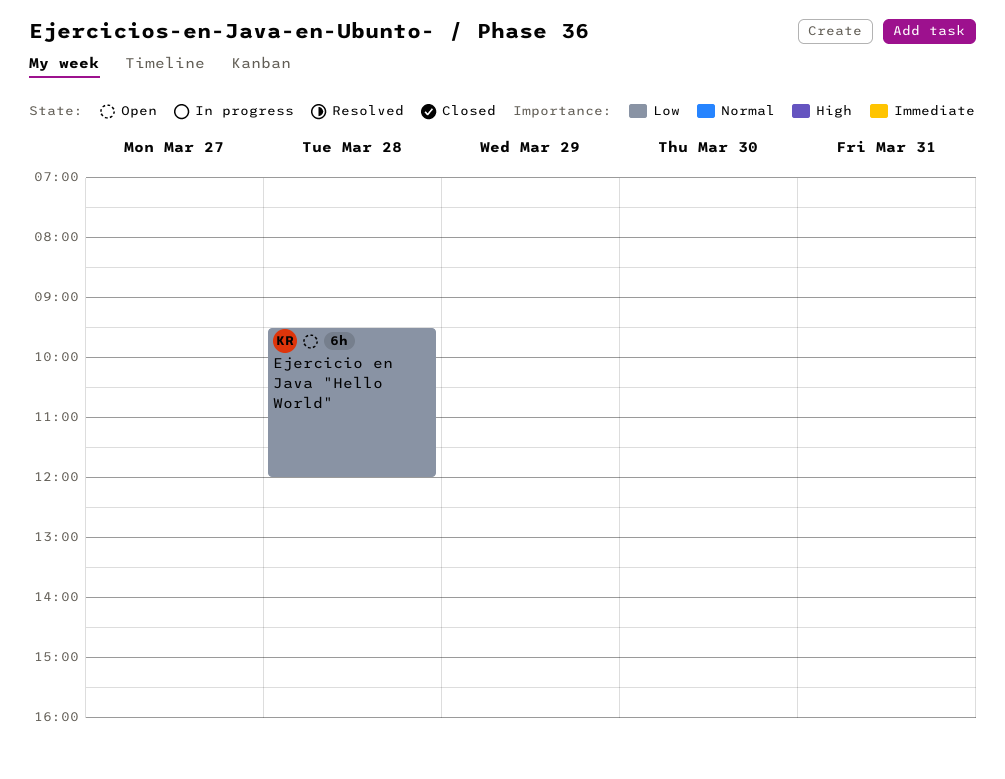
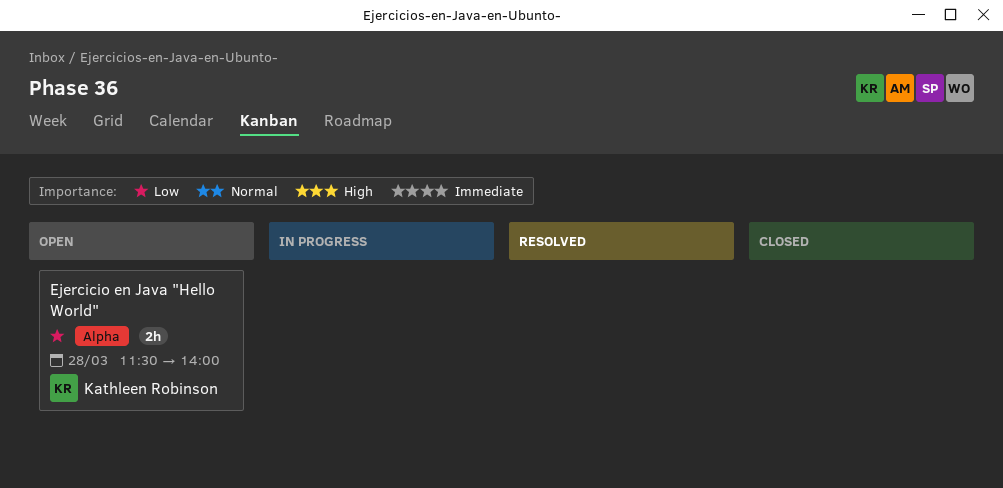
Ejercicio en Java "Hello World", estimate: 6h -> 2h
Ejercicio en Java "Hello World", begins: 09:30 -> 11:30
Ejercicio en Java "Hello World", ends: 12:00 -> 14:00

